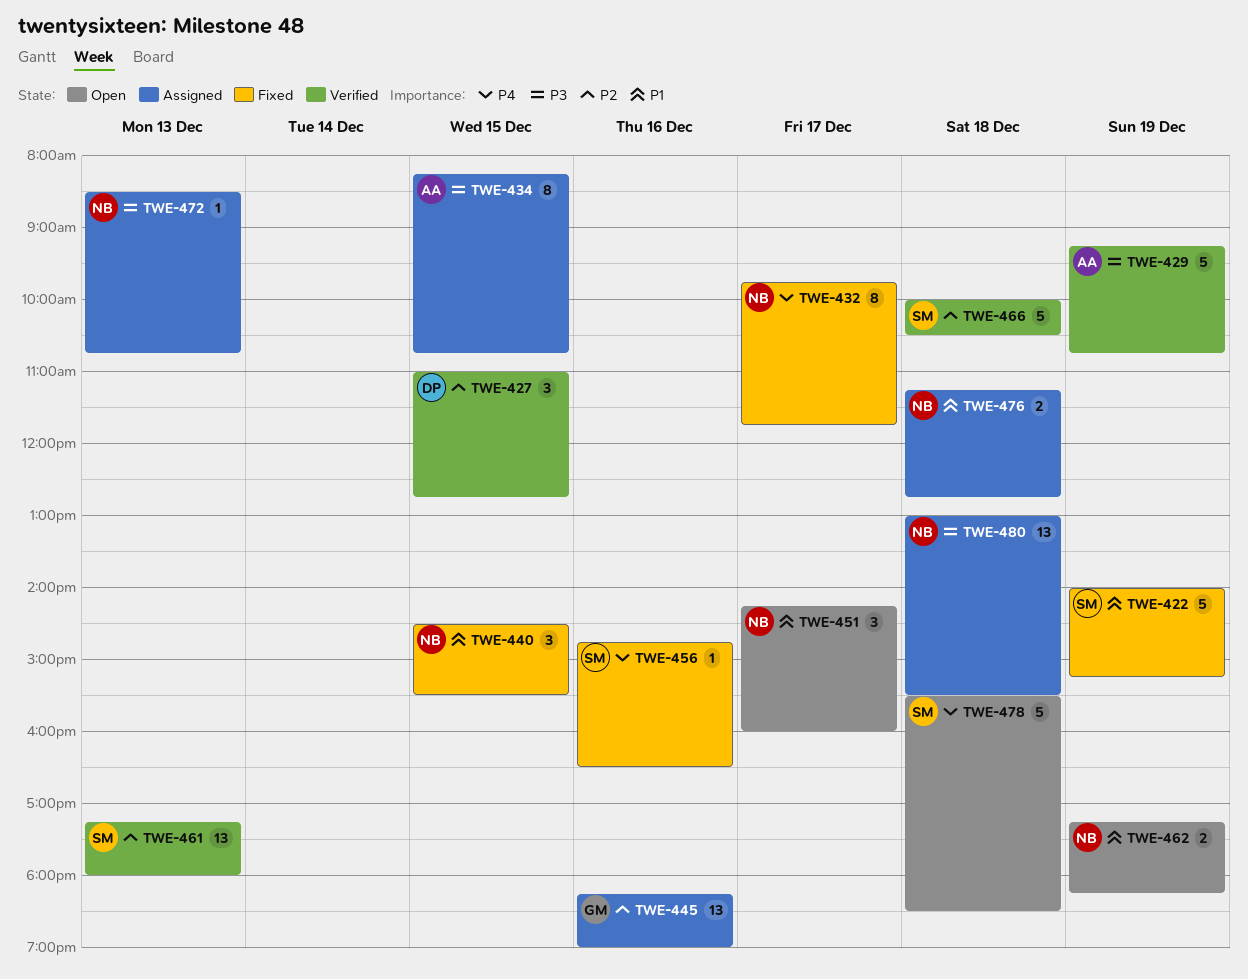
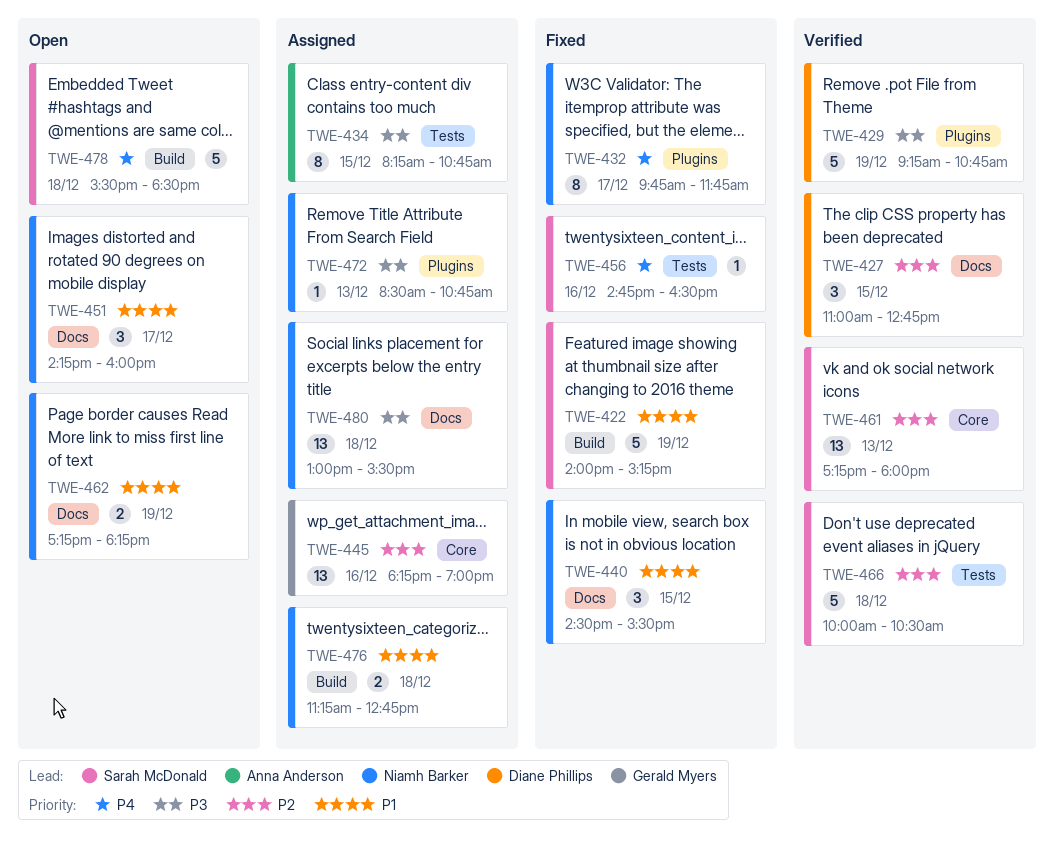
TWE-429, owner: Anna Anderson -> Diane Phillips

